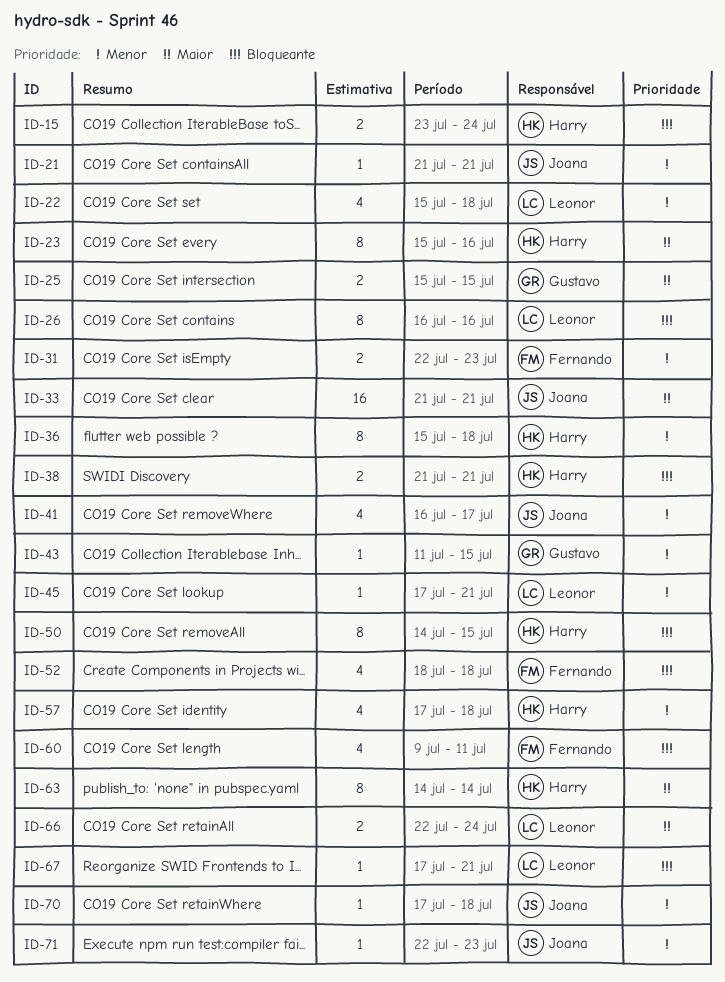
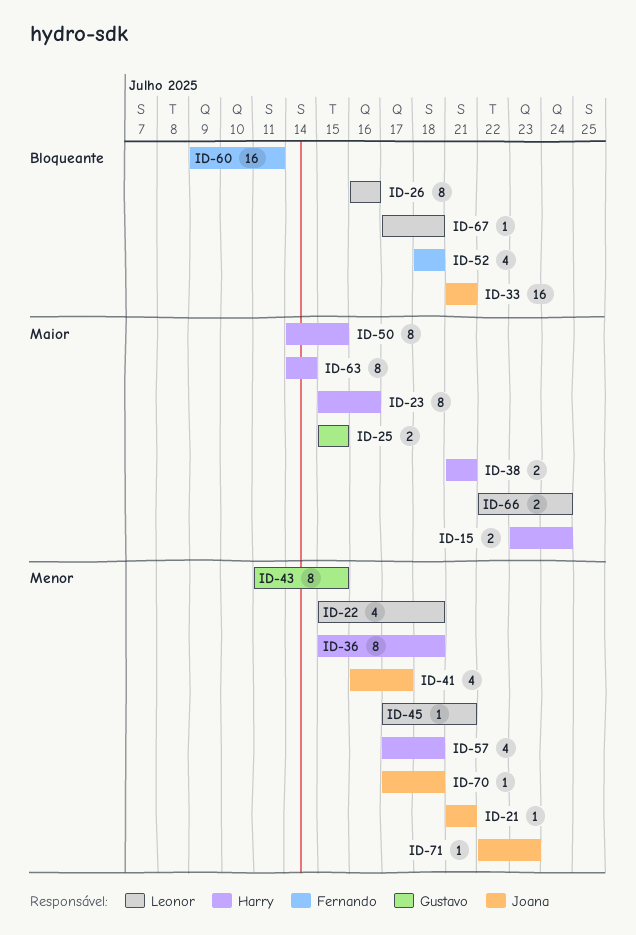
ID-15, priority: Bloqueante -> Maior
ID-31: present -> none
ID-33, priority: Maior -> Bloqueante
ID-38, priority: Bloqueante -> Maior
ID-43, estimate: 1 -> 8
ID-50, priority: Bloqueante -> Maior
ID-60, estimate: 4 -> 16
ID-67, due: Jul 21 -> Jul 18

